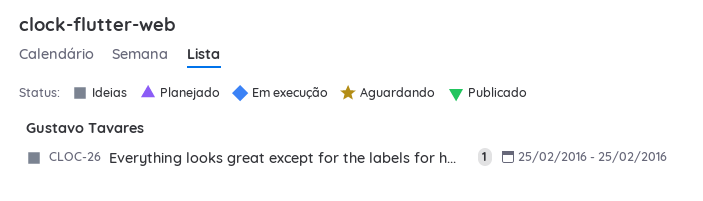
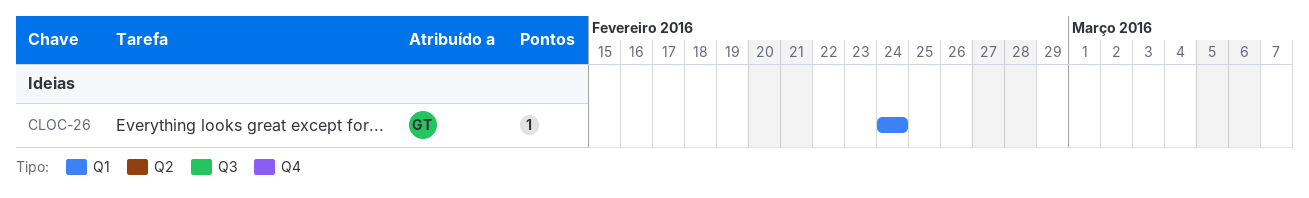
CLOC-26, start: Feb 25 -> Feb 24
CLOC-26, due: Feb 25 -> Feb 24

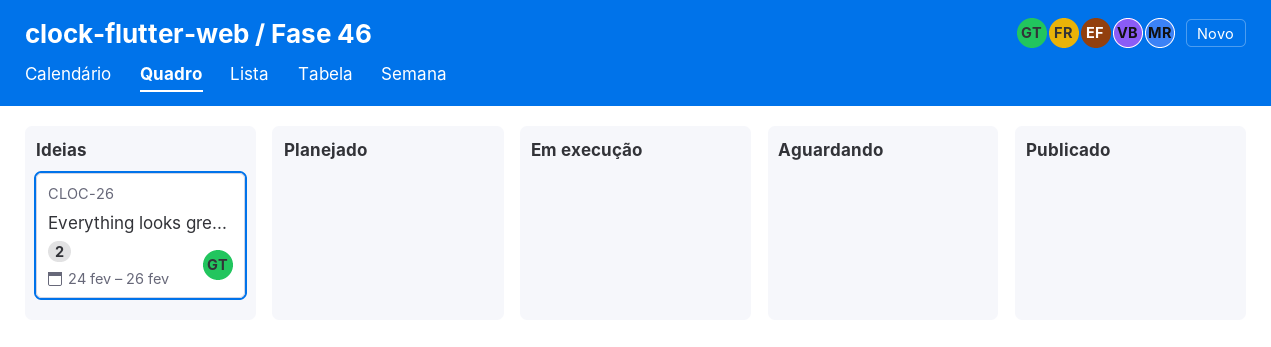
CLOC-26, estimate: 1 -> 2
CLOC-26, due: Feb 24 -> Feb 26

